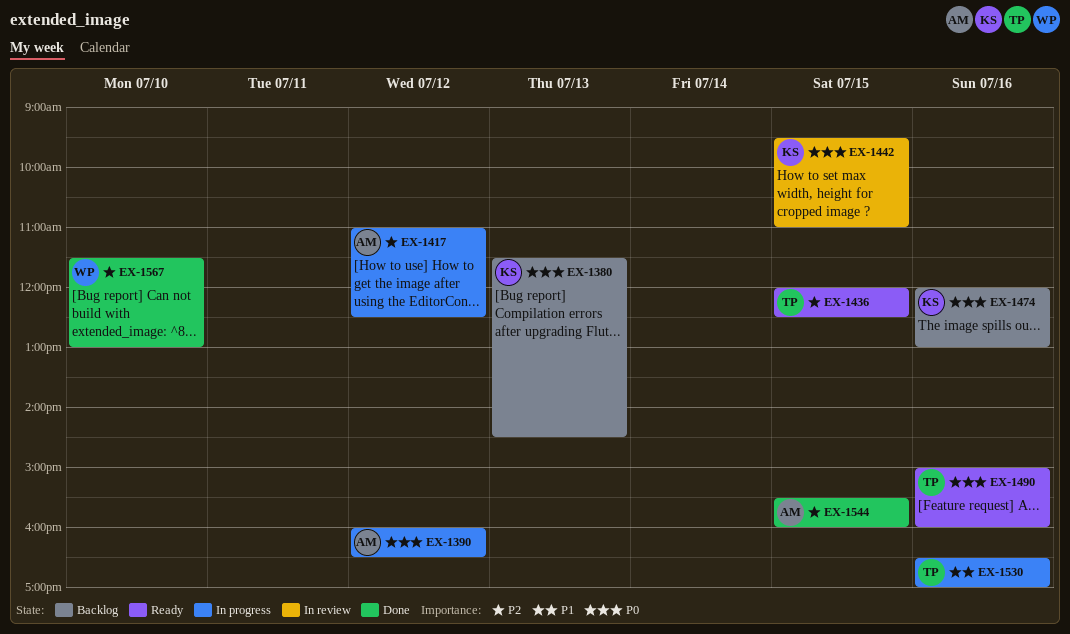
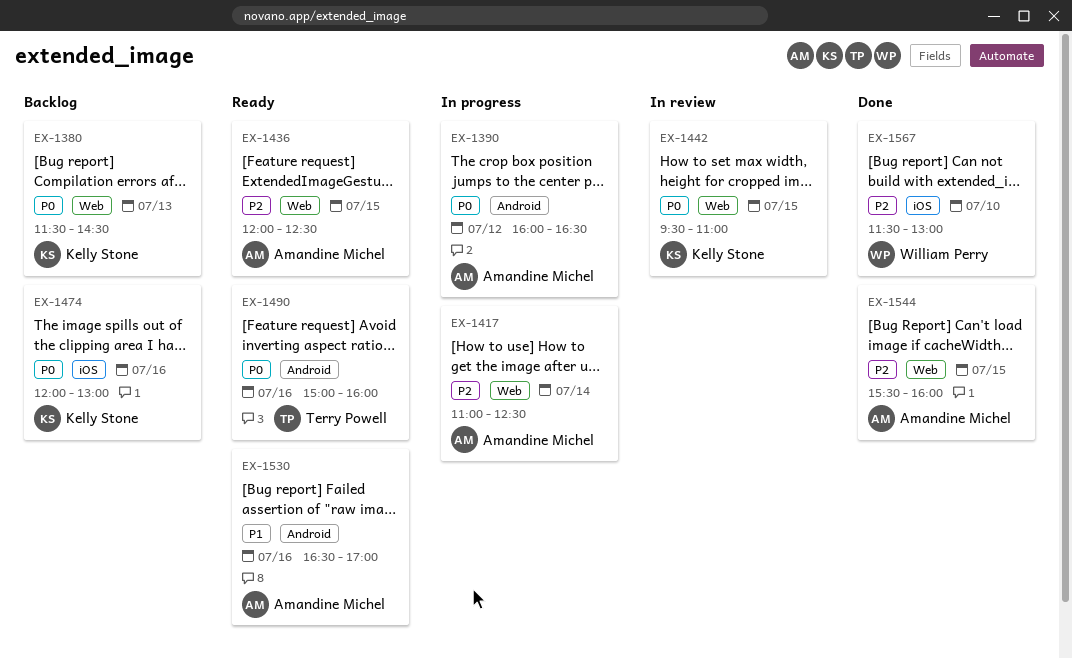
EX-1417, day: Jul 12 -> Jul 14
EX-1436, owner: Terry Powell -> Amandine Michel
EX-1530, status: In progress -> Ready
EX-1530, owner: Terry Powell -> Amandine Michel

